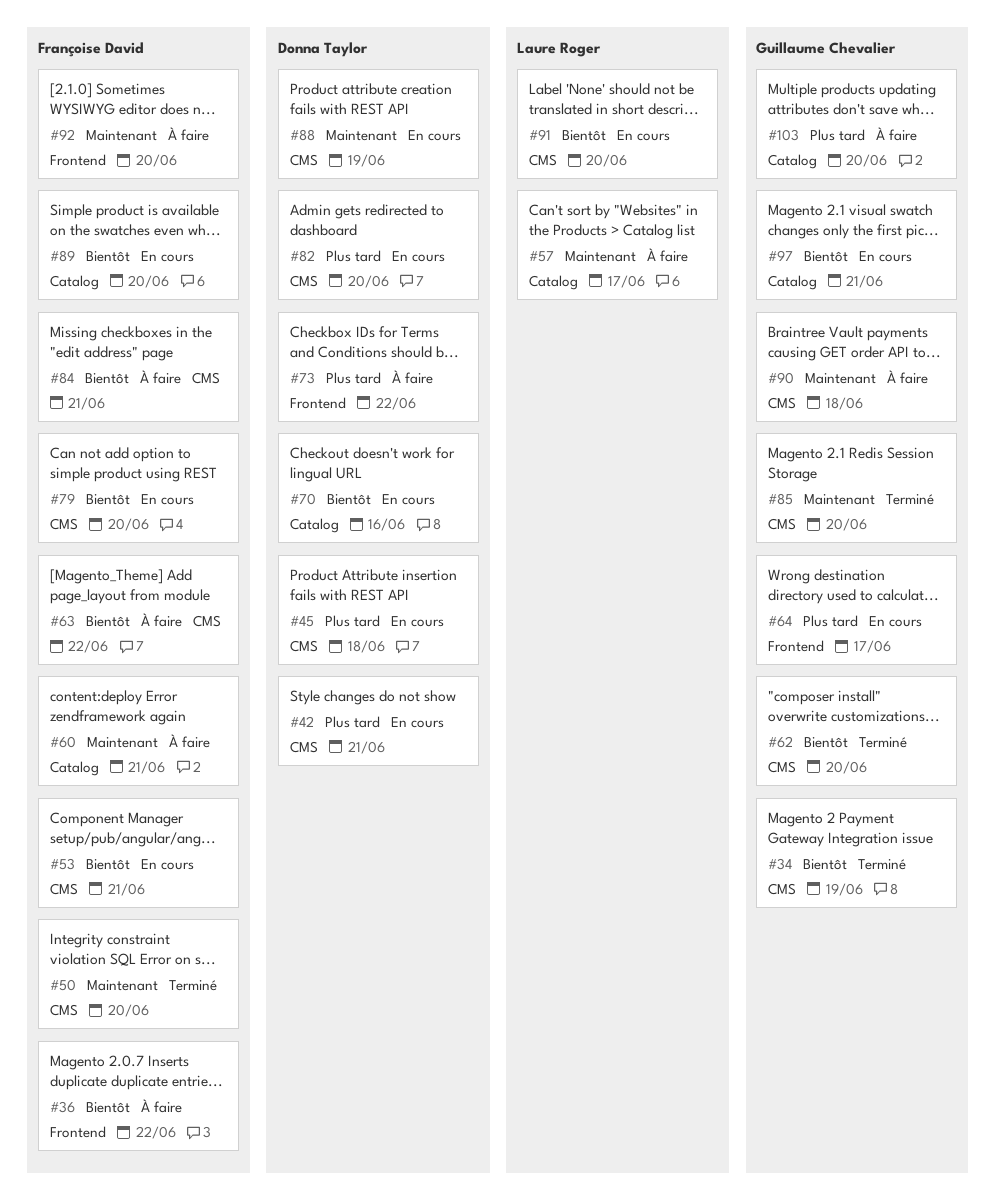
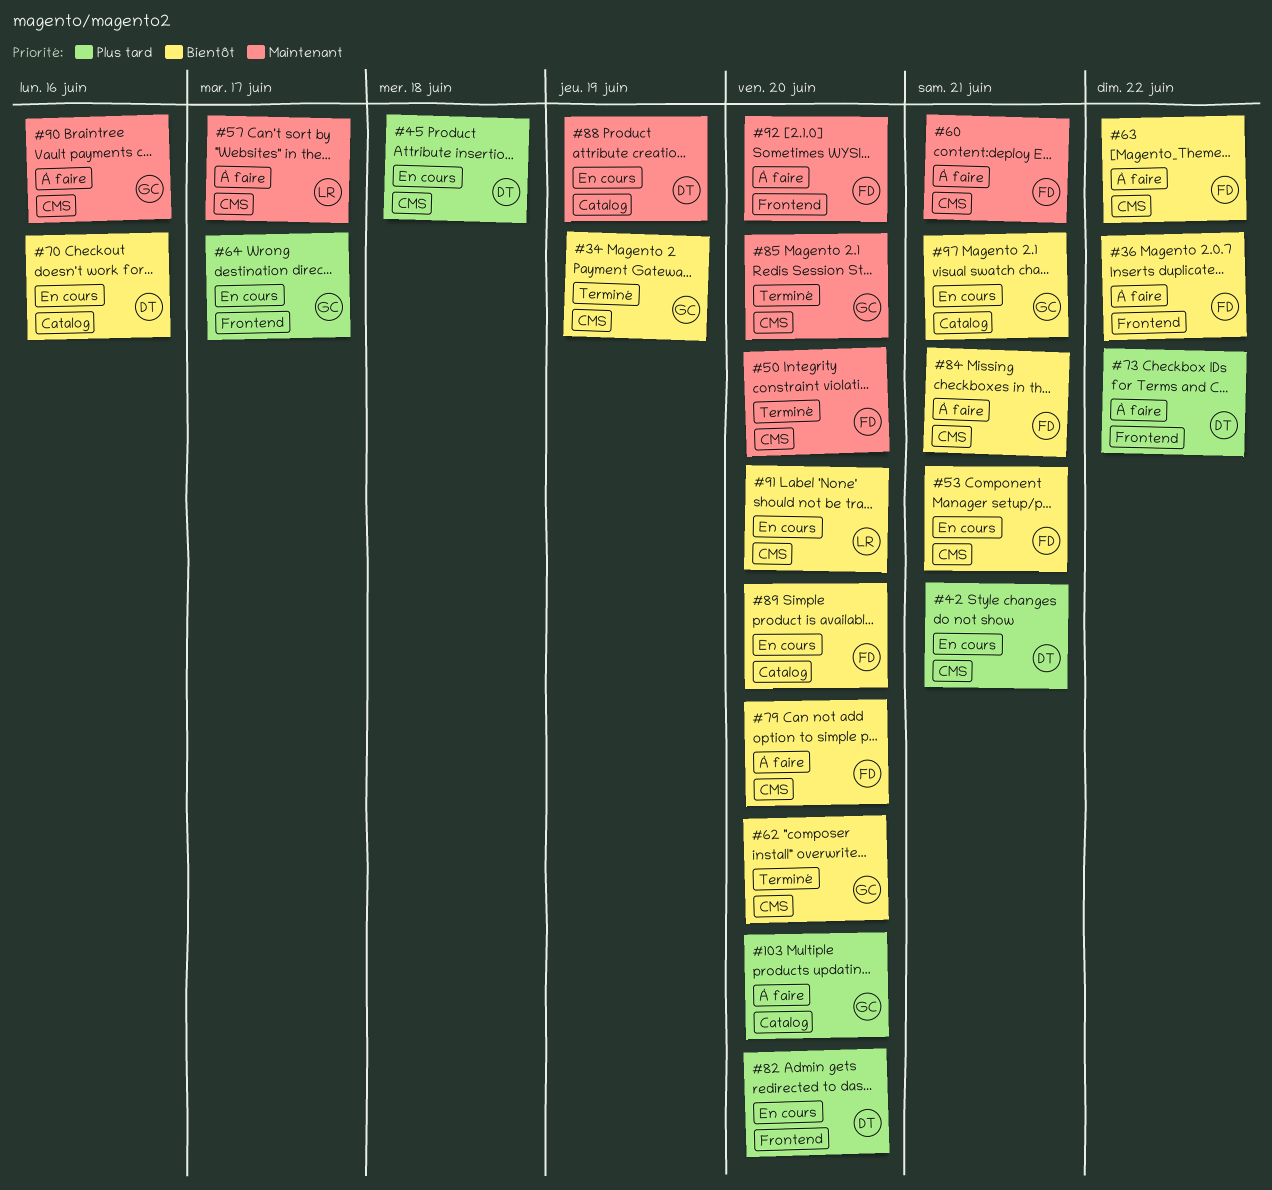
#57, label: Catalog -> CMS
#60, label: Catalog -> CMS
#79, status: En cours -> À faire
#82, label: CMS -> Frontend
#88, label: CMS -> Catalog
#90, due: Jun 18 -> Jun 16

